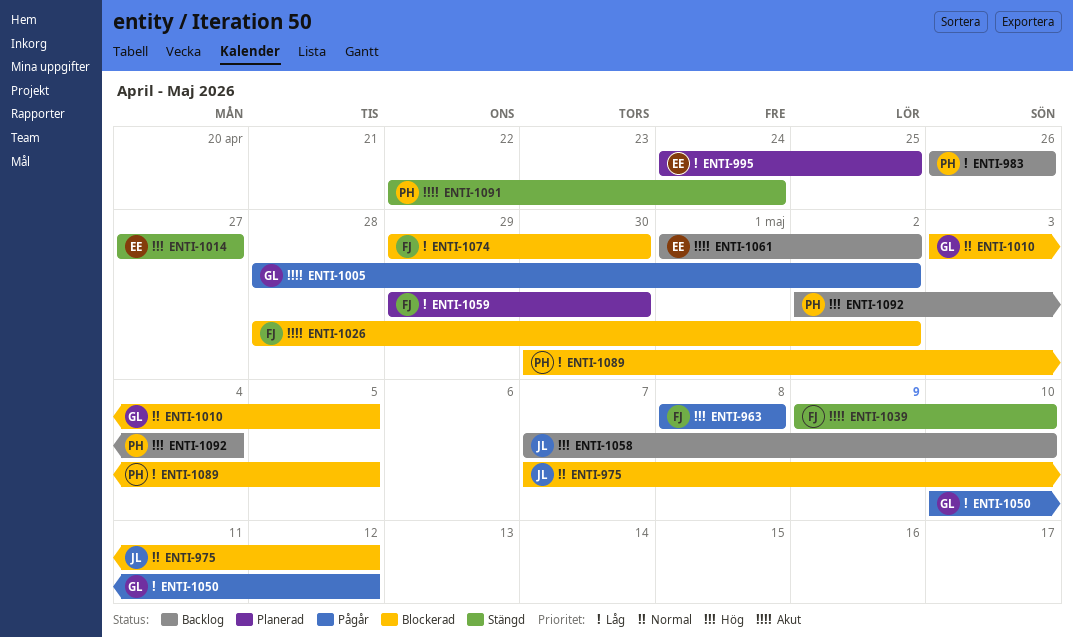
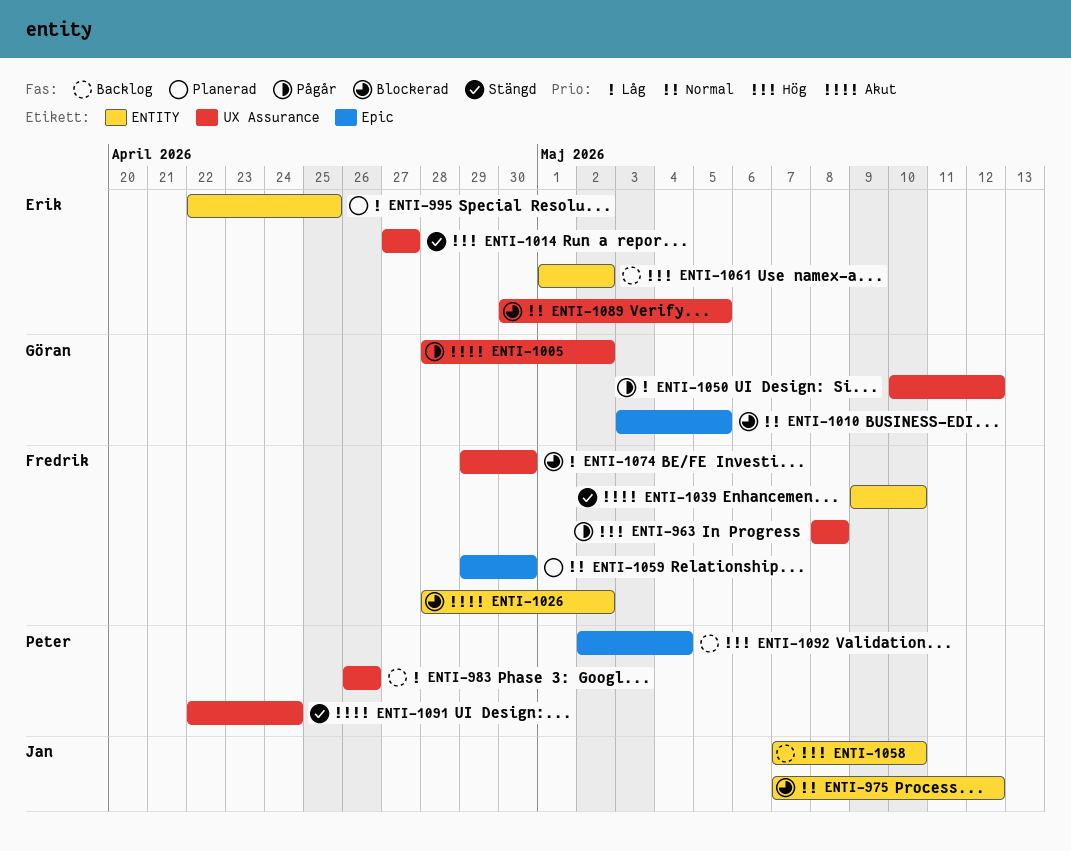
ENTI-995, start: Apr 24 -> Apr 22
ENTI-1059, priority: Låg -> Normal
ENTI-1061, priority: Akut -> Hög
ENTI-1089, owner: Peter -> Erik
ENTI-1089, priority: Låg -> Normal

